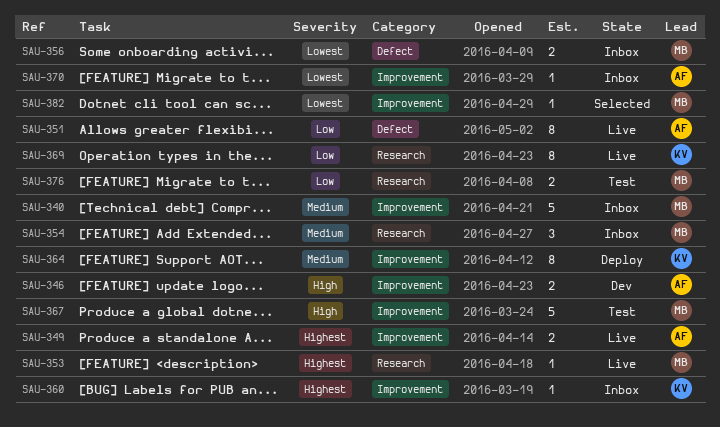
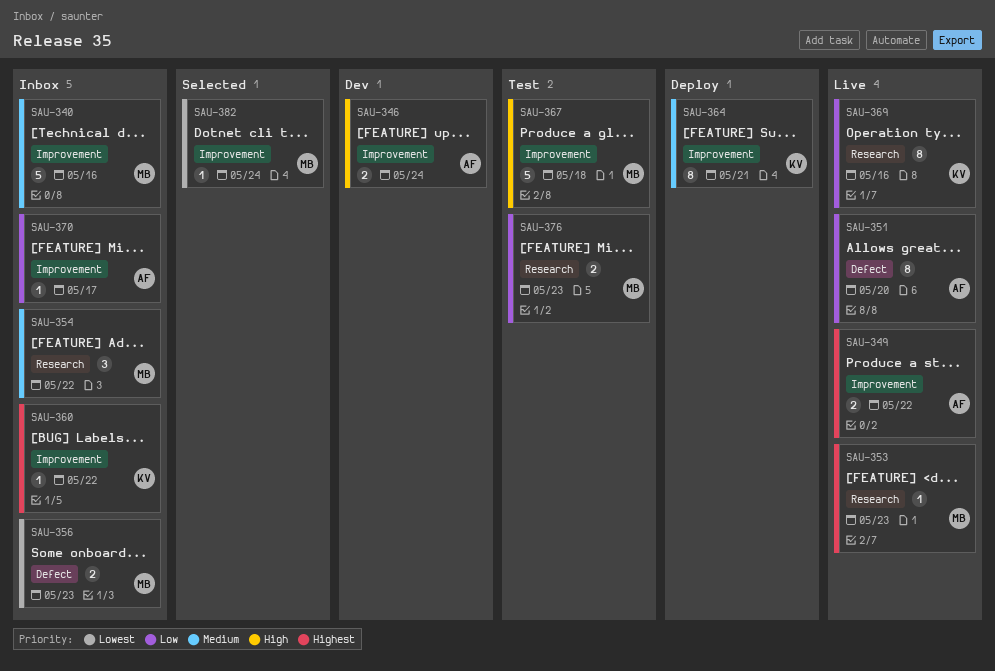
SAU-370, priority: Lowest -> Low

